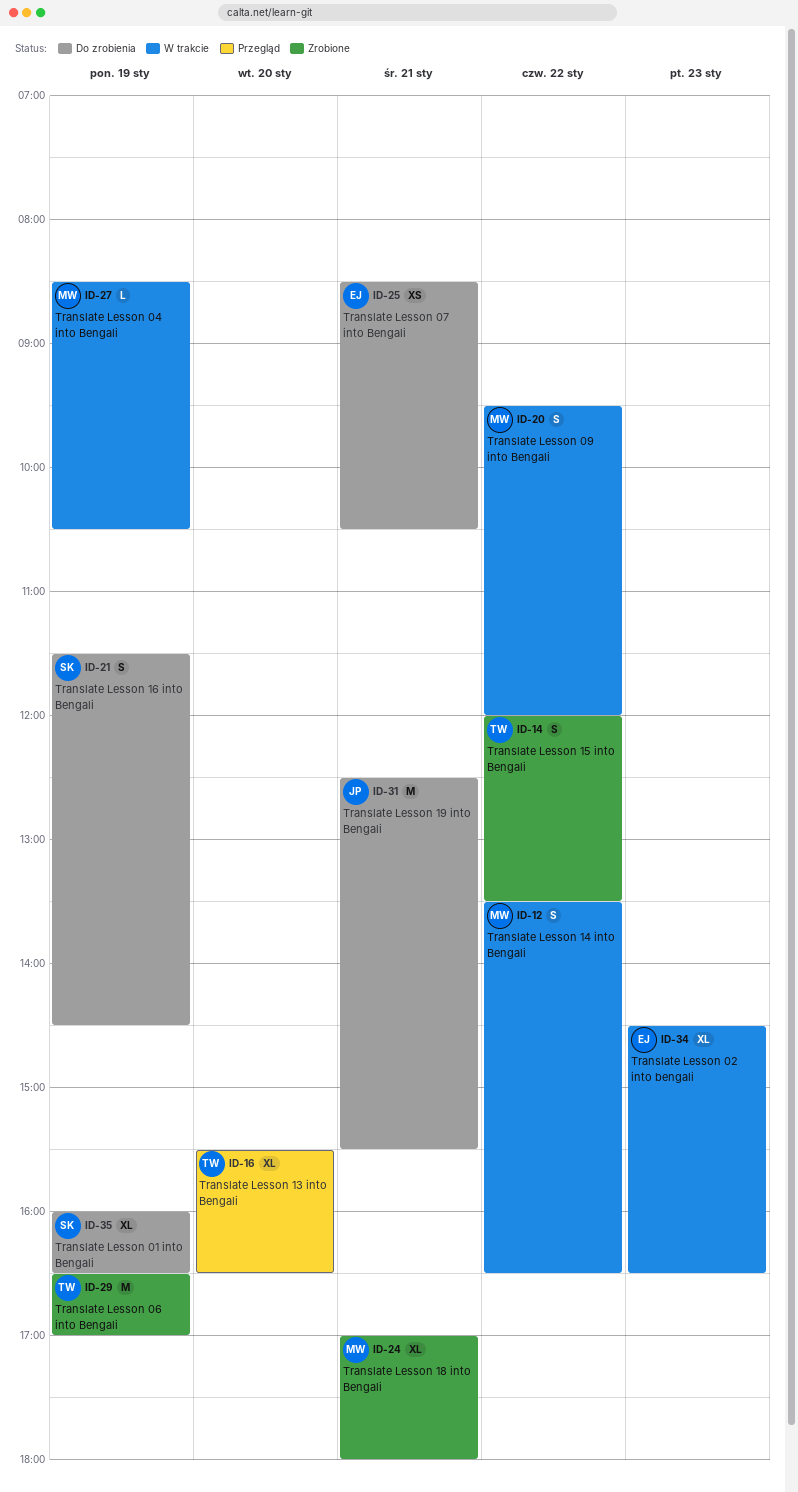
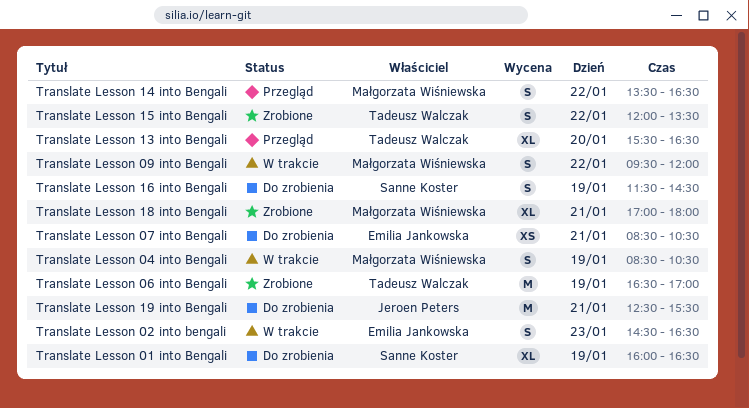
Translate Lesson 02 into bengali, estimate: XL -> S
Translate Lesson 04 into Bengali, estimate: L -> S
Translate Lesson 14 into Bengali, status: W trakcie -> Przegląd

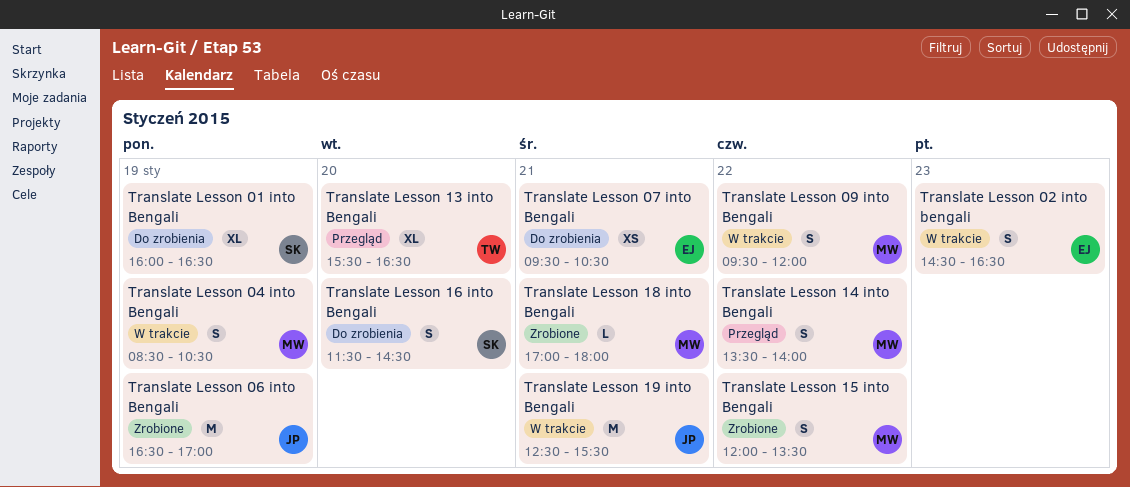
Translate Lesson 06 into Bengali, owner: Tadeusz Walczak -> Jeroen Peters
Translate Lesson 07 into Bengali, begins: 08:30 -> 09:30
Translate Lesson 14 into Bengali, ends: 16:30 -> 14:00
Translate Lesson 15 into Bengali, owner: Tadeusz Walczak -> Małgorzata Wiśniewska
Translate Lesson 16 into Bengali, day: Jan 19 -> Jan 20
Translate Lesson 18 into Bengali, estimate: XL -> L
Translate Lesson 19 into Bengali, status: Do zrobienia -> W trakcie

